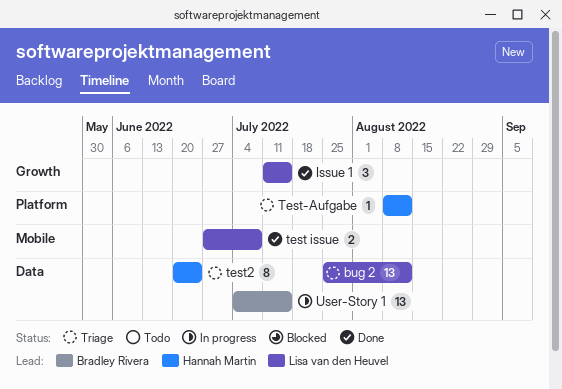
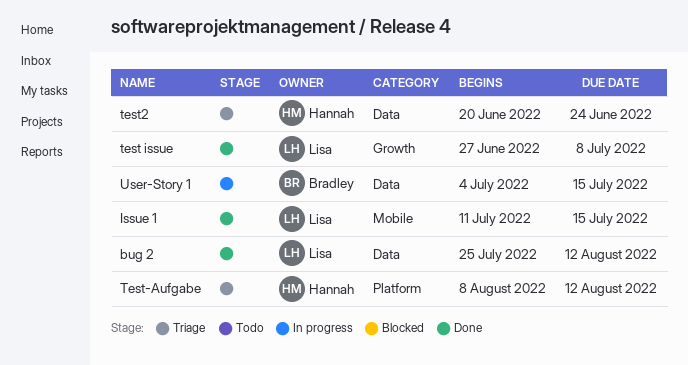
bug 2, status: Triage -> Done
Issue 1, label: Growth -> Mobile
test issue, label: Mobile -> Growth

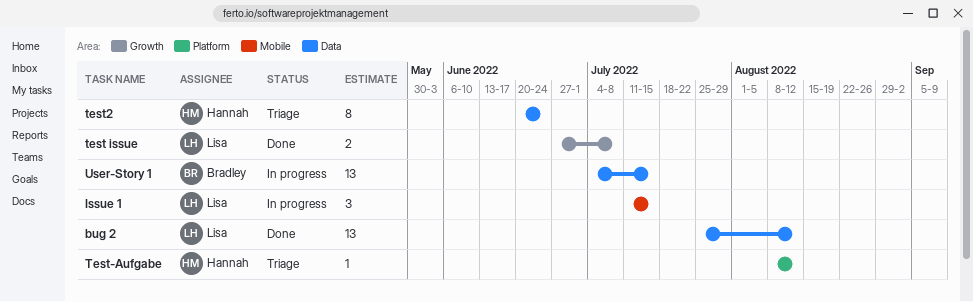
Issue 1, status: Done -> In progress

